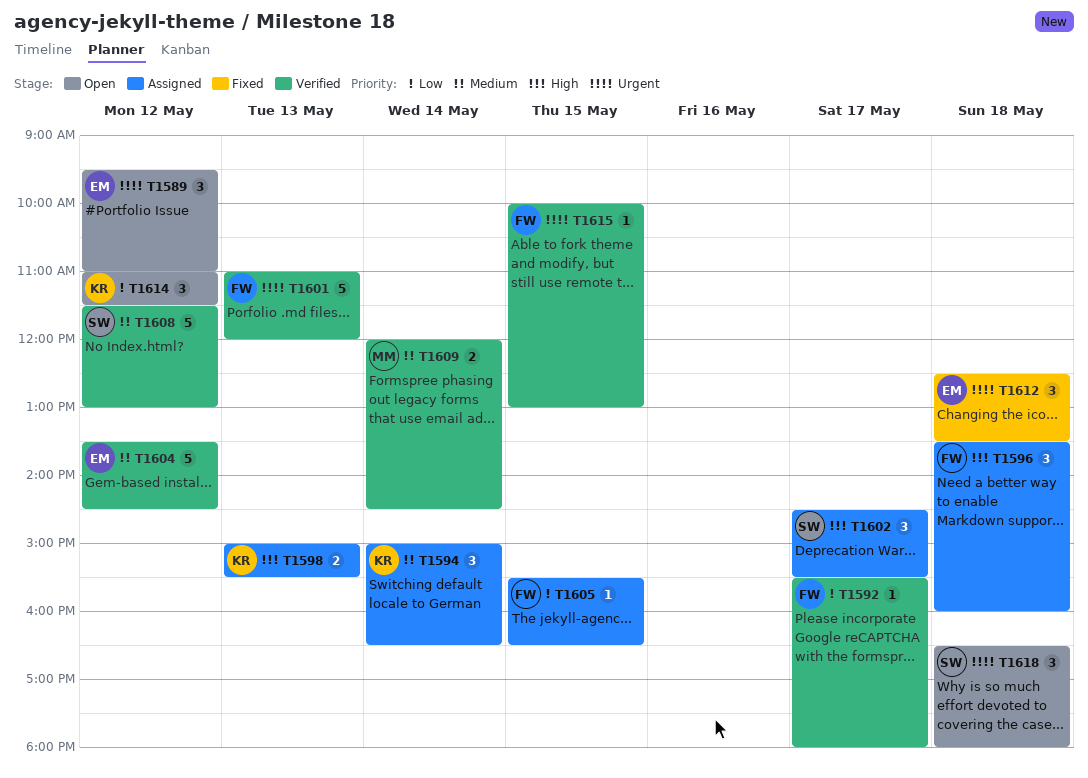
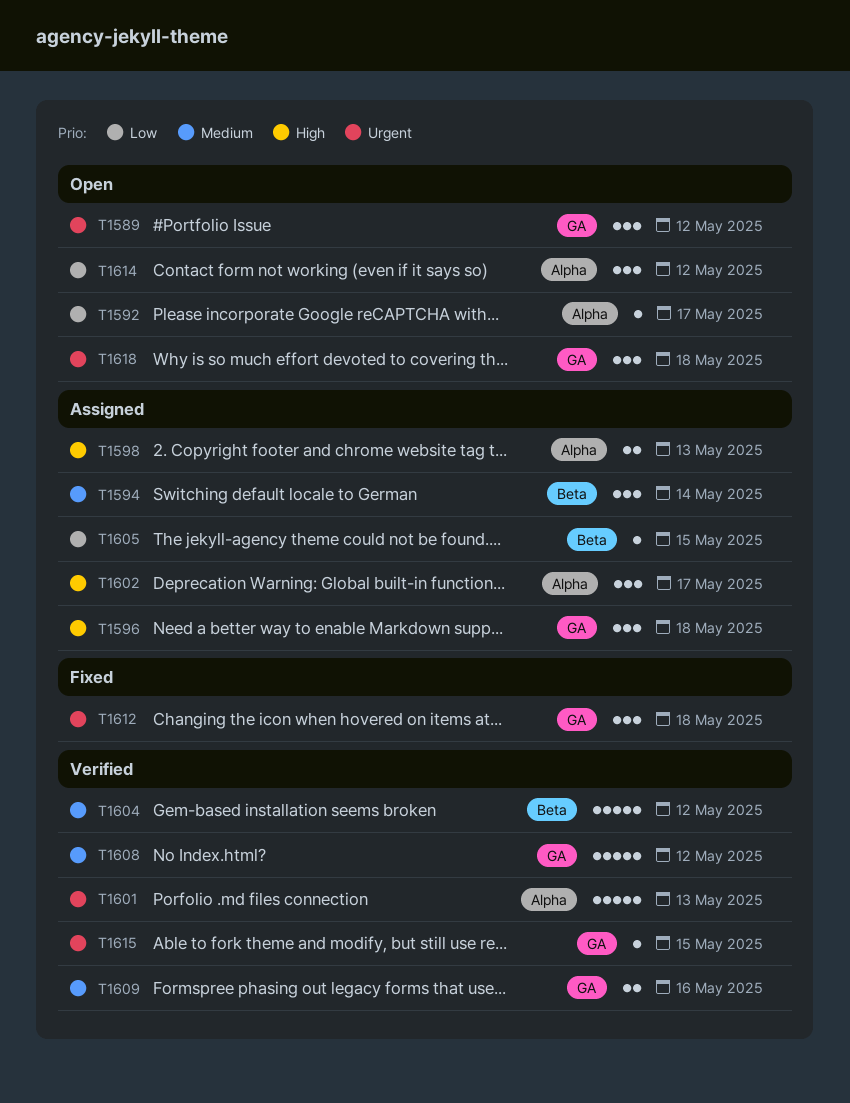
T1592, status: Verified -> Open
T1609, day: May 14 -> May 16

